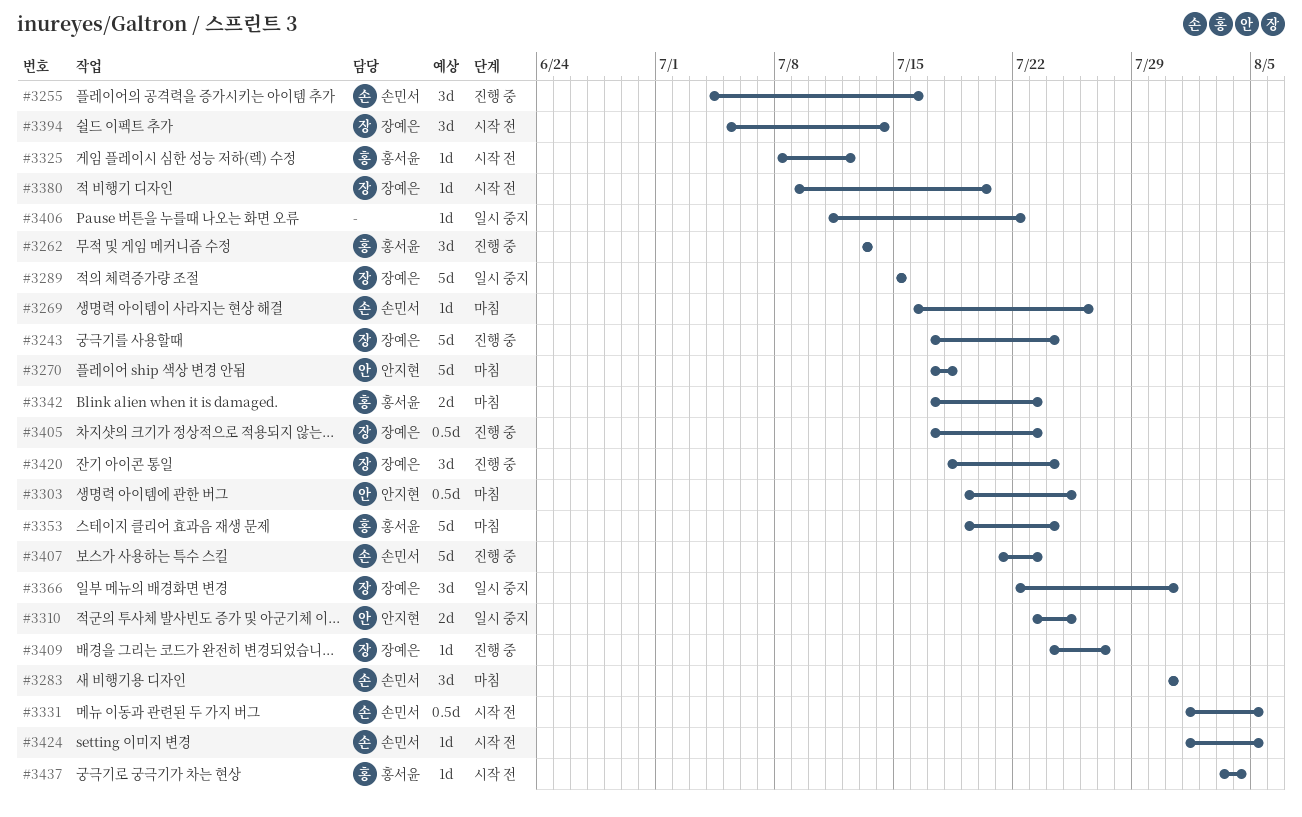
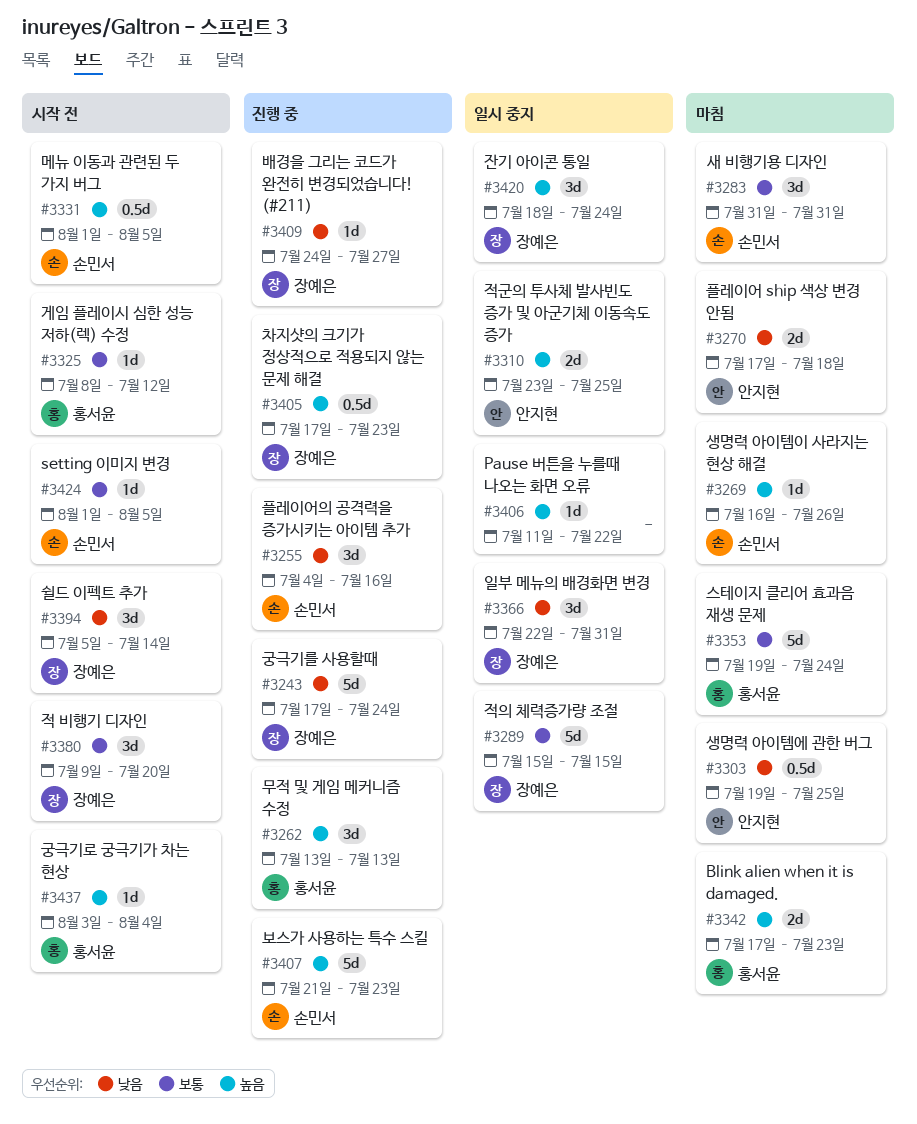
#3270, estimate: 5d -> 2d
#3380, estimate: 1d -> 3d
#3420, status: 진행 중 -> 일시 중지

